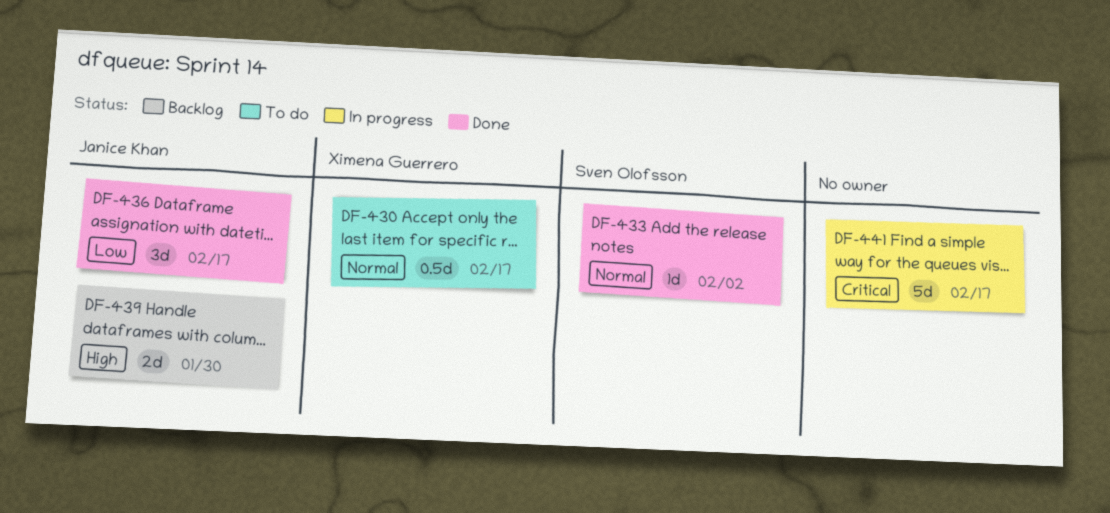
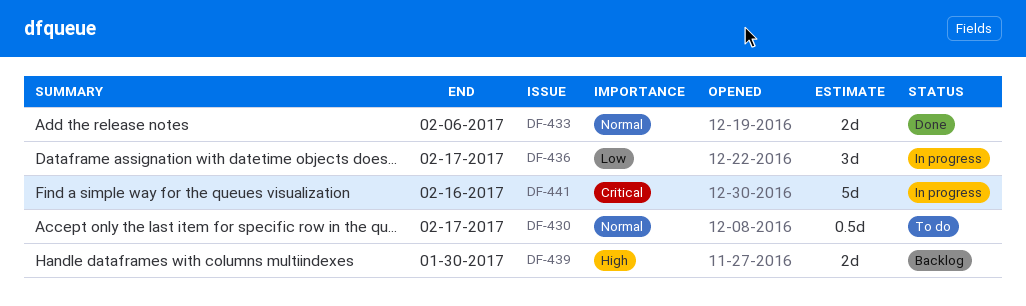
DF-433, estimate: 1d -> 2d
DF-433, due: Feb 2 -> Feb 6
DF-436, status: Done -> In progress
DF-441, due: Feb 17 -> Feb 16

